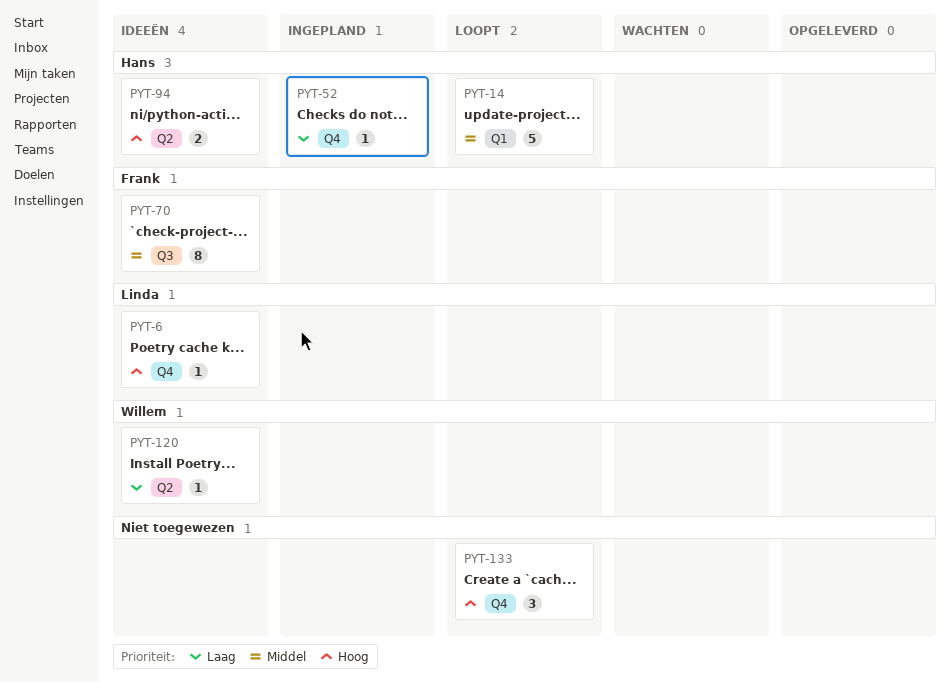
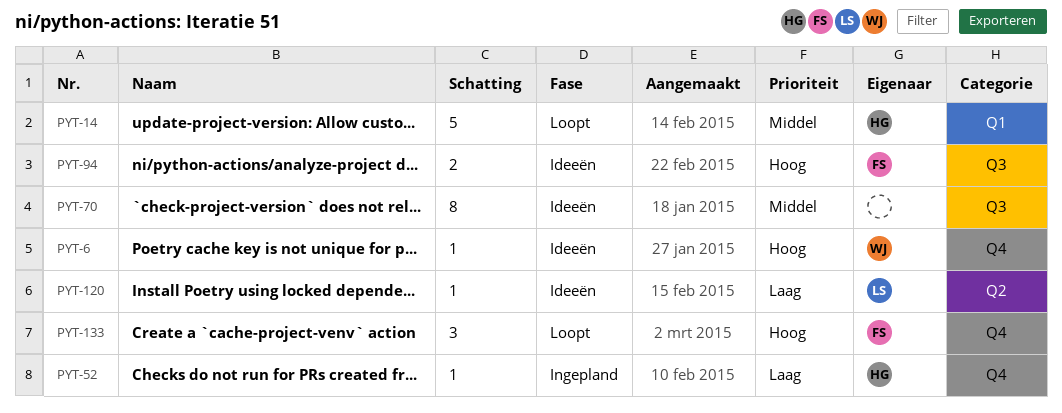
PYT-6, owner: Linda -> Willem
PYT-70, owner: Frank -> none
PYT-94, owner: Hans -> Frank
PYT-94, label: Q2 -> Q3
PYT-120, owner: Willem -> Linda
PYT-133, owner: none -> Frank

